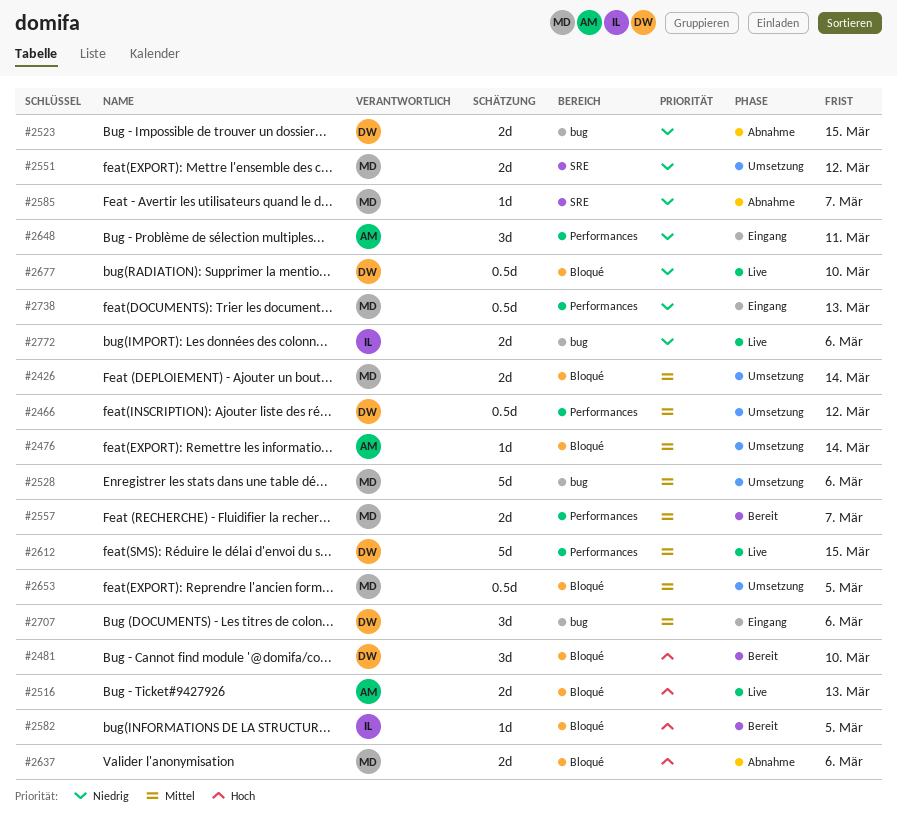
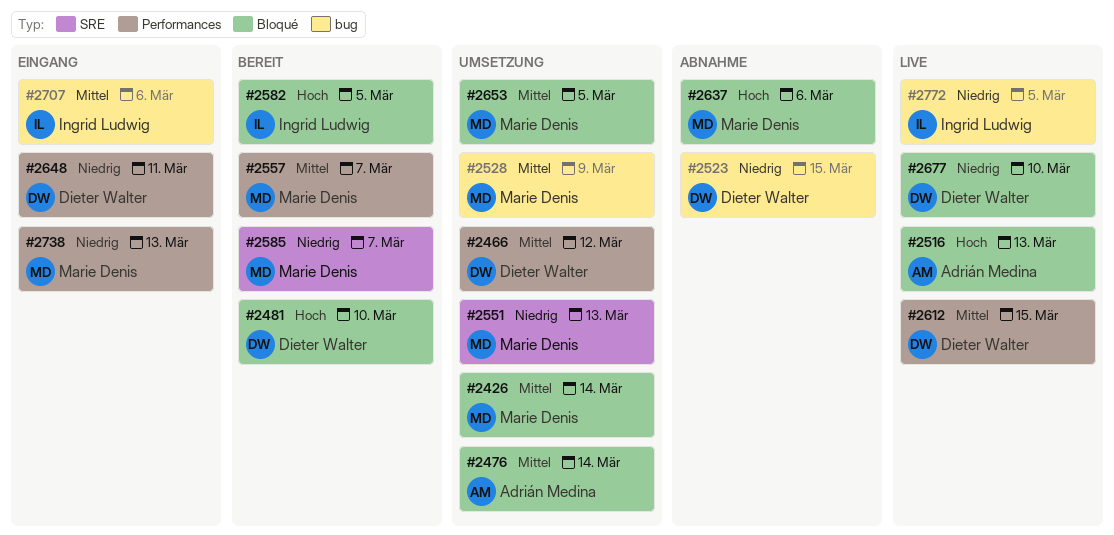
#2528, due: Mar 6 -> Mar 9
#2551, due: Mar 12 -> Mar 13
#2585, status: Abnahme -> Bereit
#2648, owner: Adrián Medina -> Dieter Walter
#2707, owner: Dieter Walter -> Ingrid Ludwig
#2772, due: Mar 6 -> Mar 5

